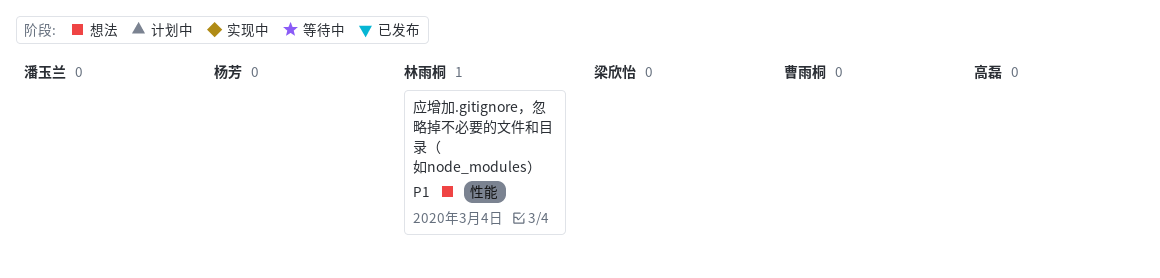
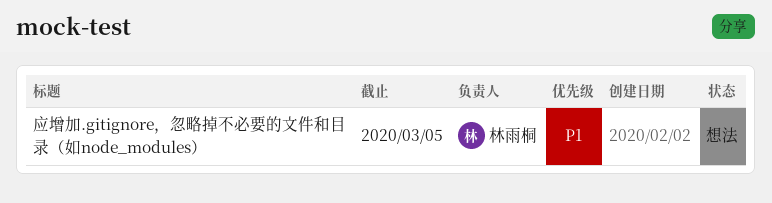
应增加.gitignore，忽略掉不必要的文件和目录（如node_modules）, due: Mar 4 -> Mar 5

